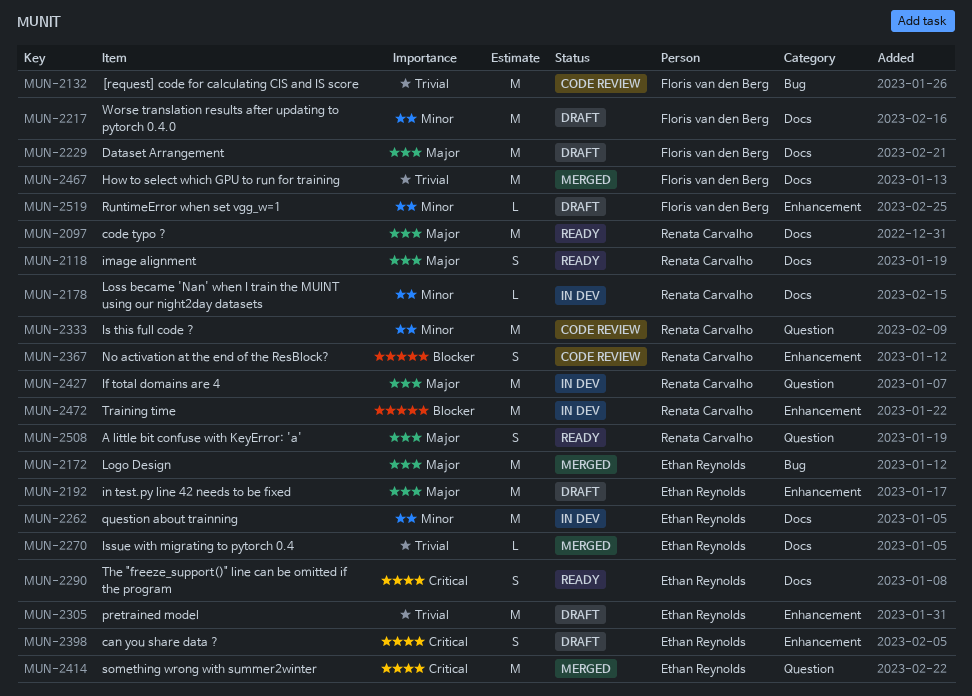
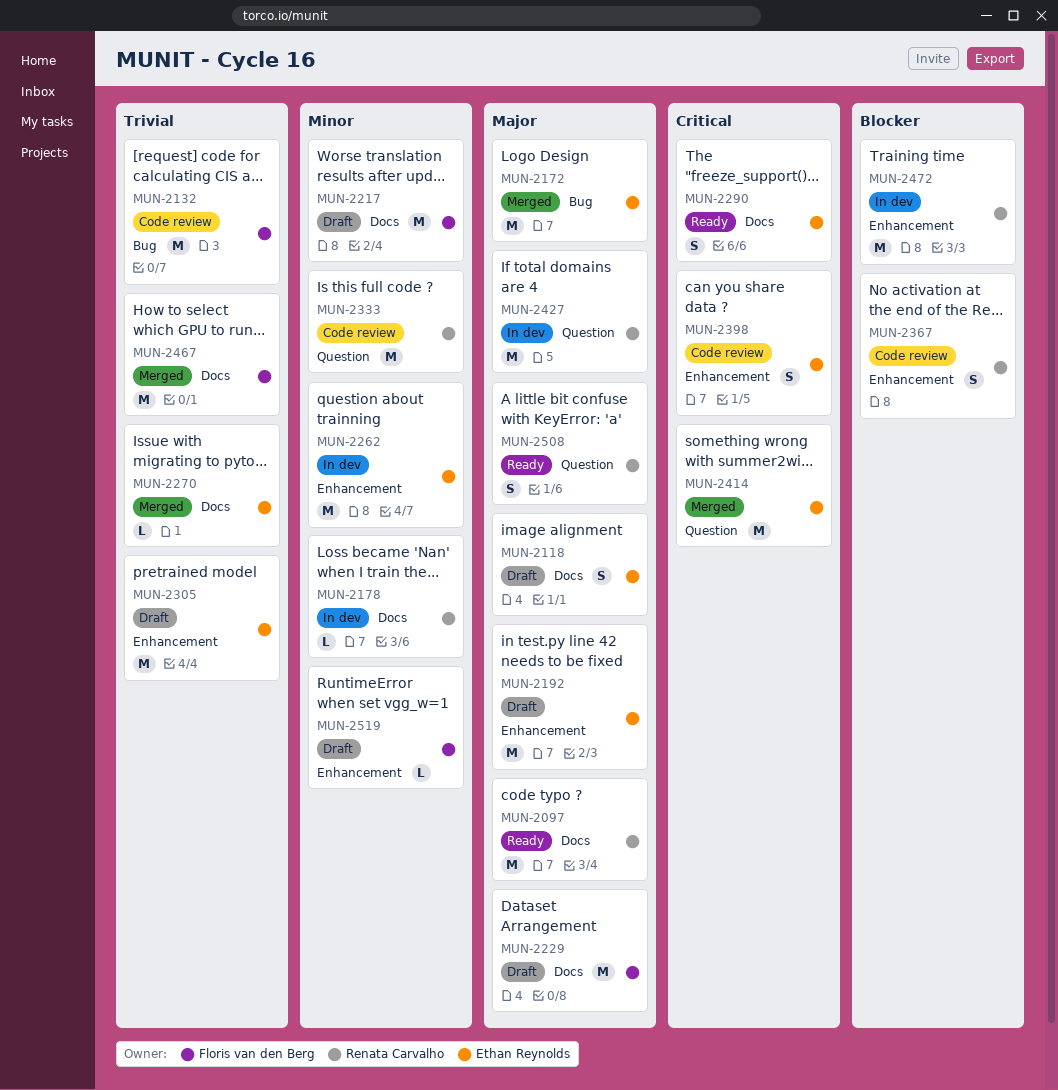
MUN-2118, status: Ready -> Draft
MUN-2118, owner: Renata Carvalho -> Ethan Reynolds
MUN-2262, label: Docs -> Enhancement
MUN-2398, status: Draft -> Code review

